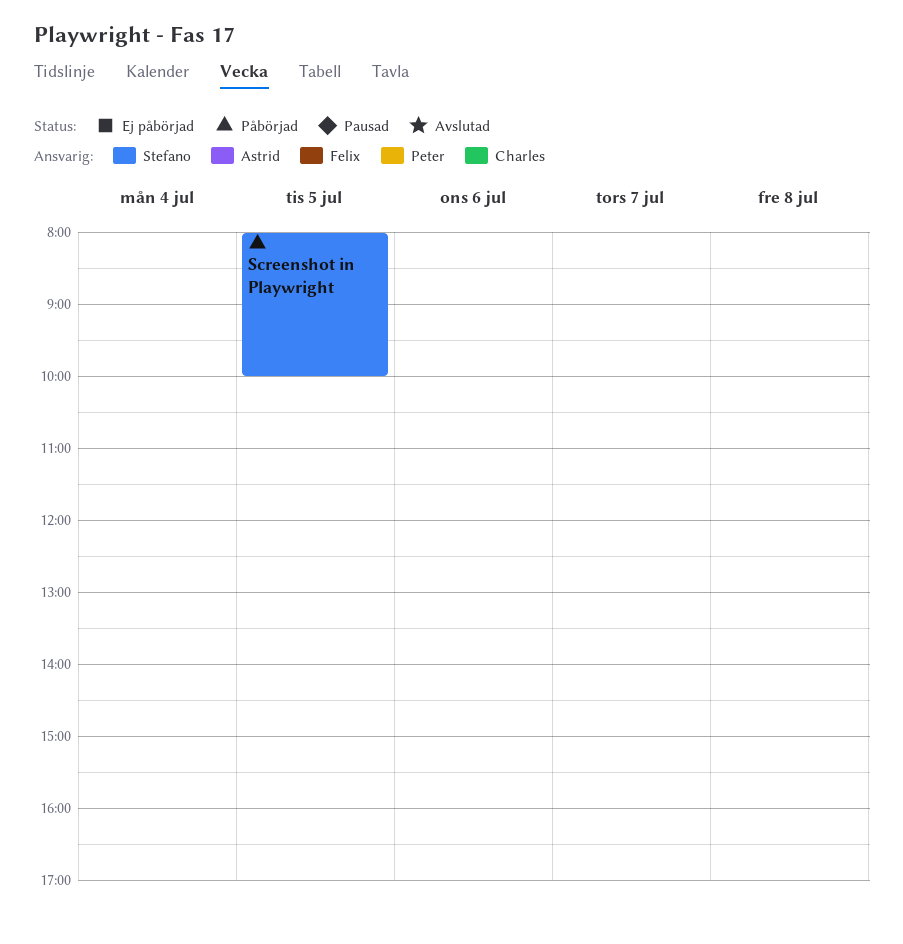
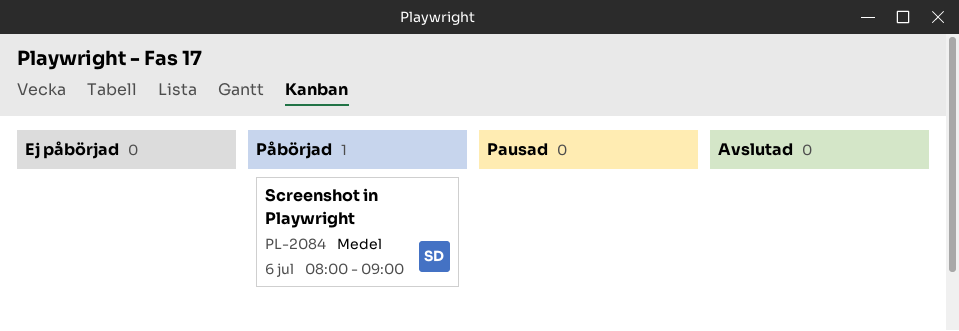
Screenshot in Playwright, day: Jul 5 -> Jul 6
Screenshot in Playwright, ends: 10:00 -> 09:00

